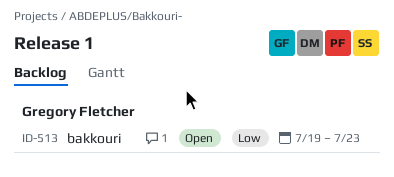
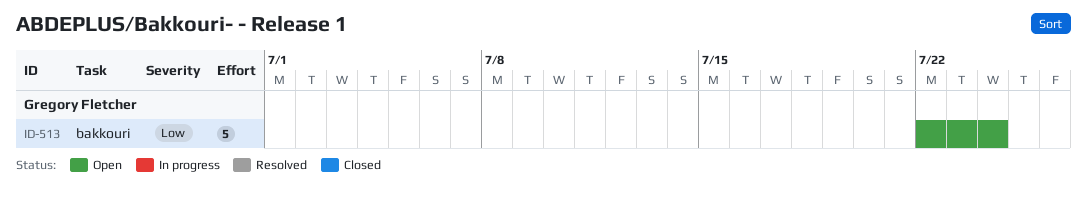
ID-513, start: Jul 19 -> Jul 22
ID-513, due: Jul 23 -> Jul 24

